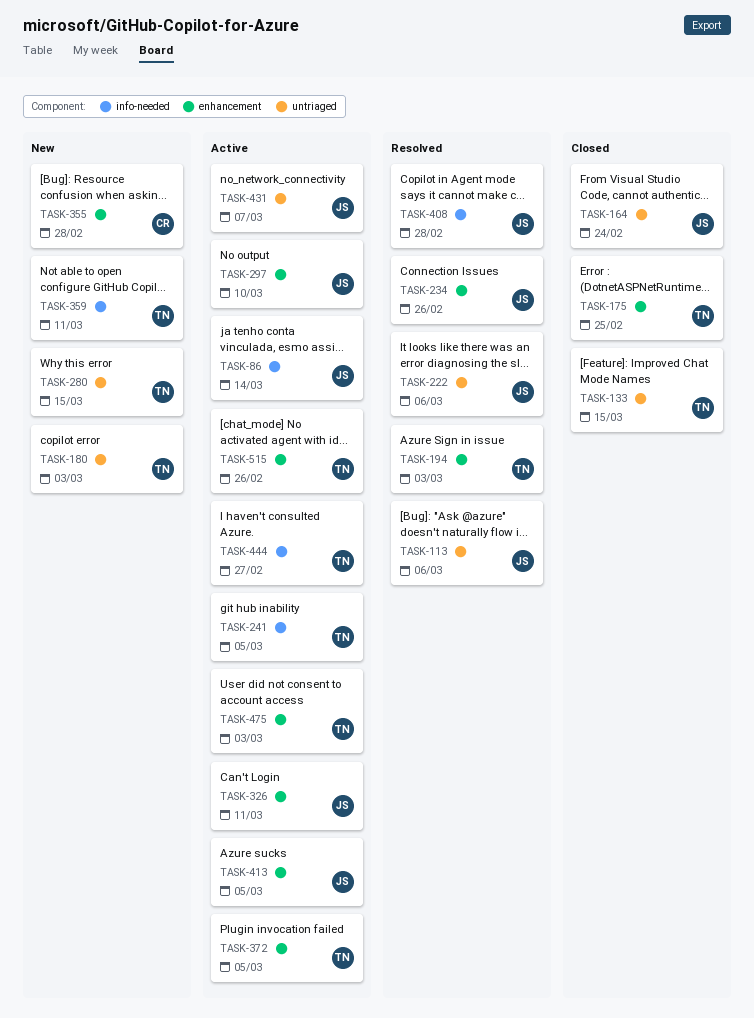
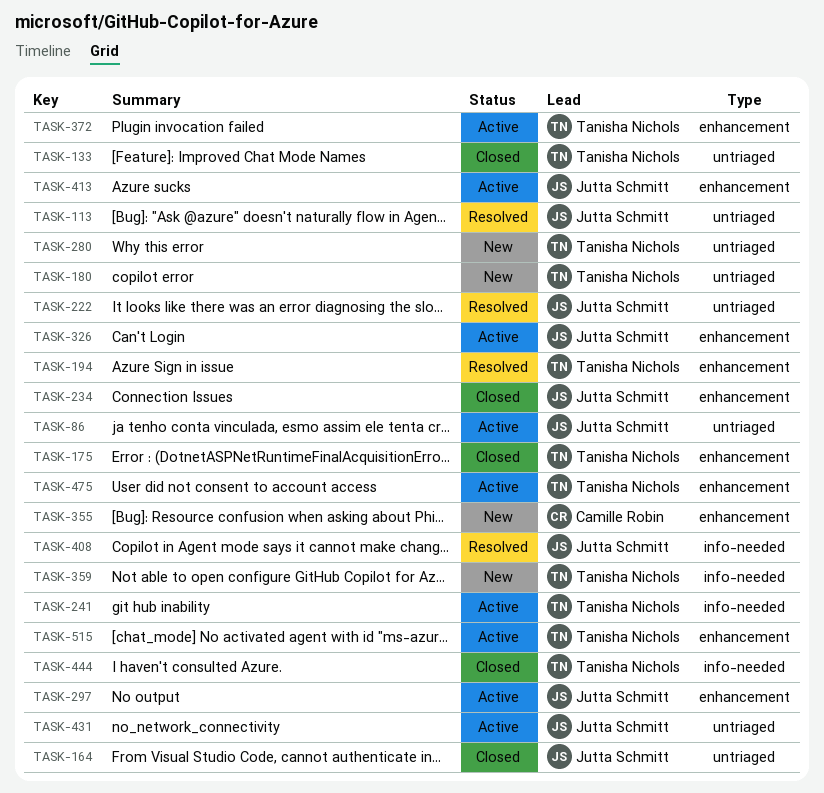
TASK-86, label: info-needed -> untriaged
TASK-234, status: Resolved -> Closed
TASK-444, status: Active -> Closed

